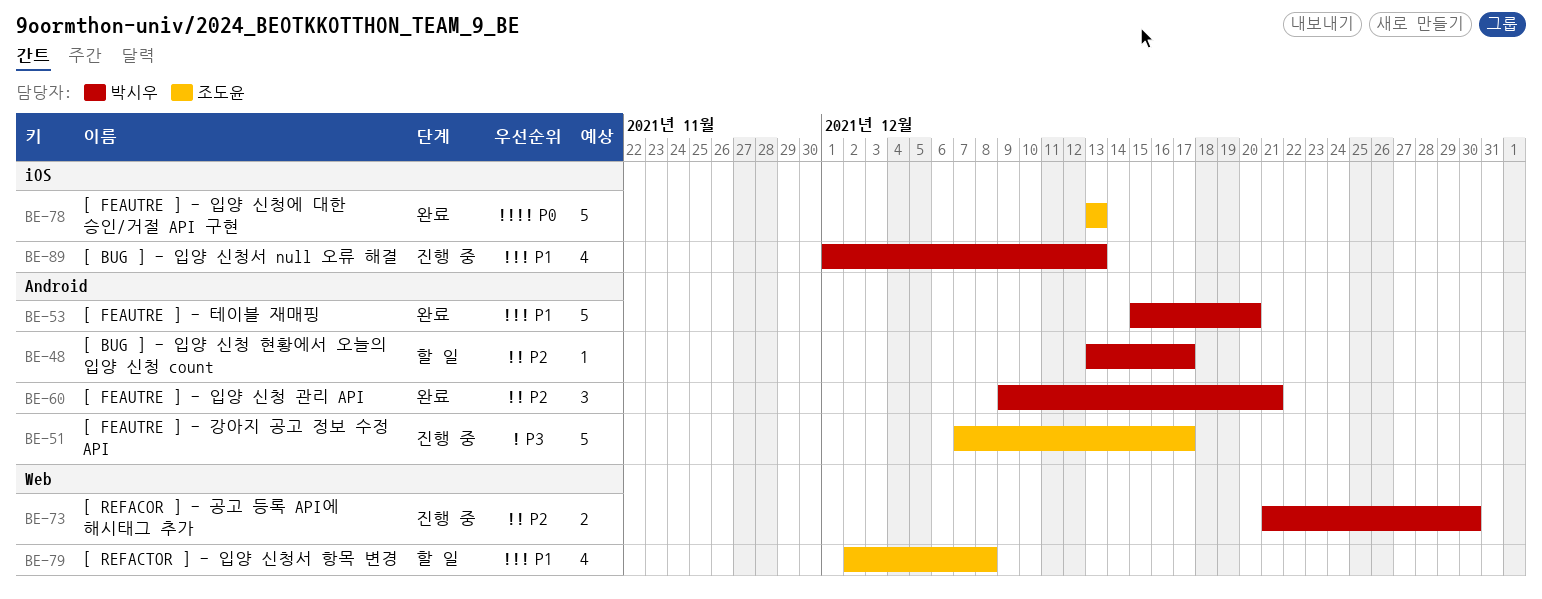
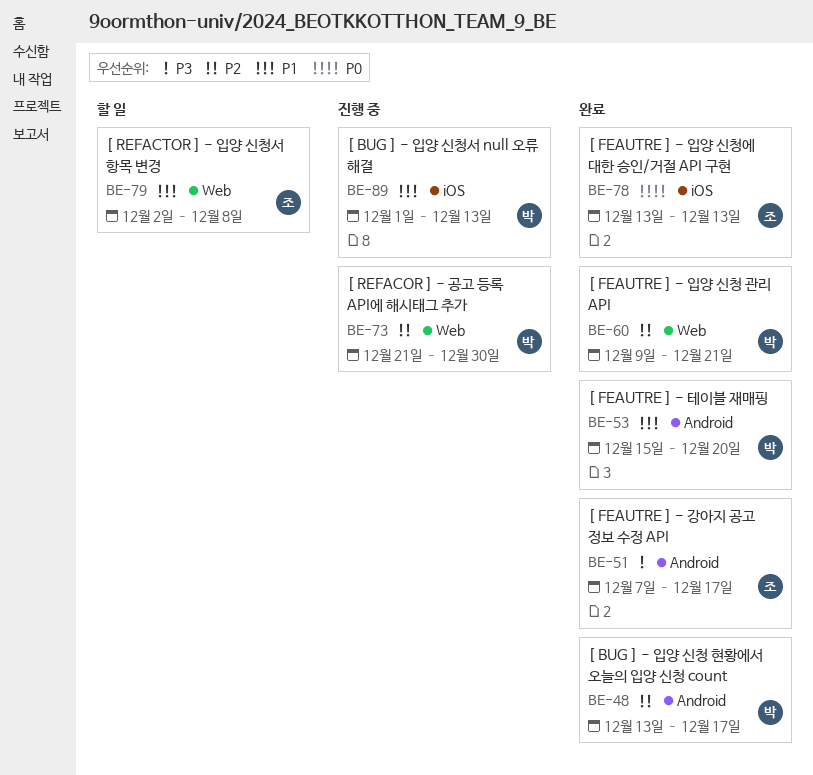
BE-48, status: 할 일 -> 완료
BE-51, status: 진행 중 -> 완료
BE-60, label: Android -> Web

